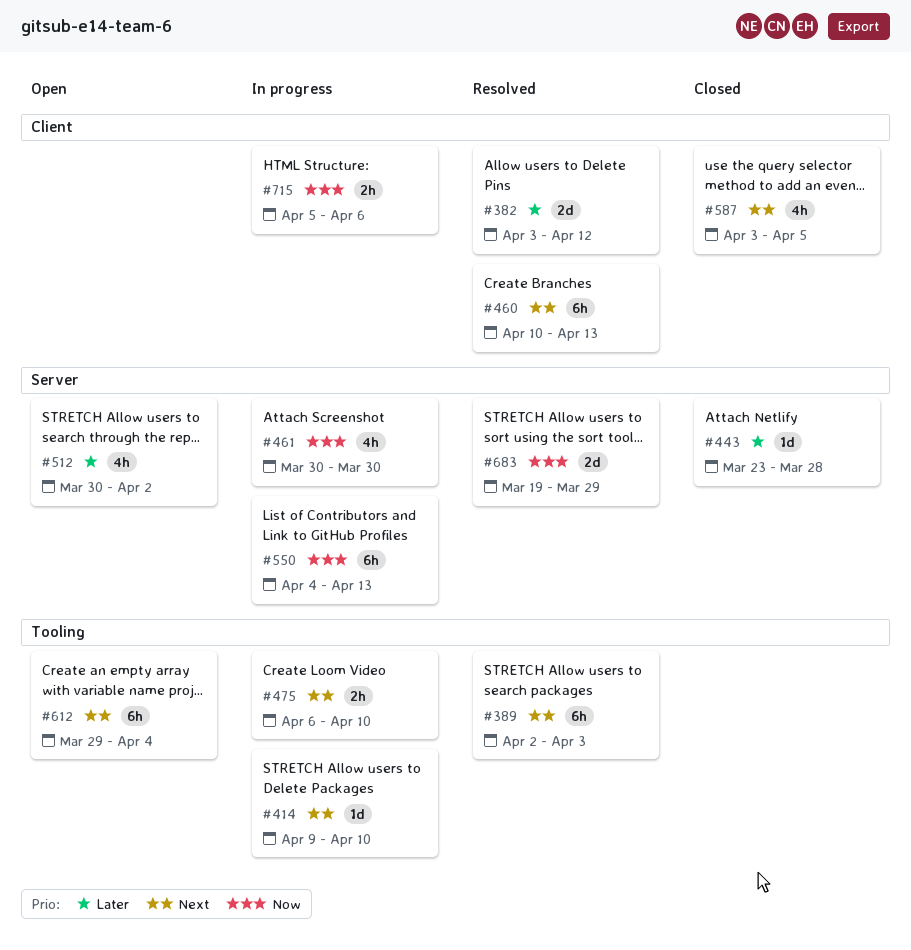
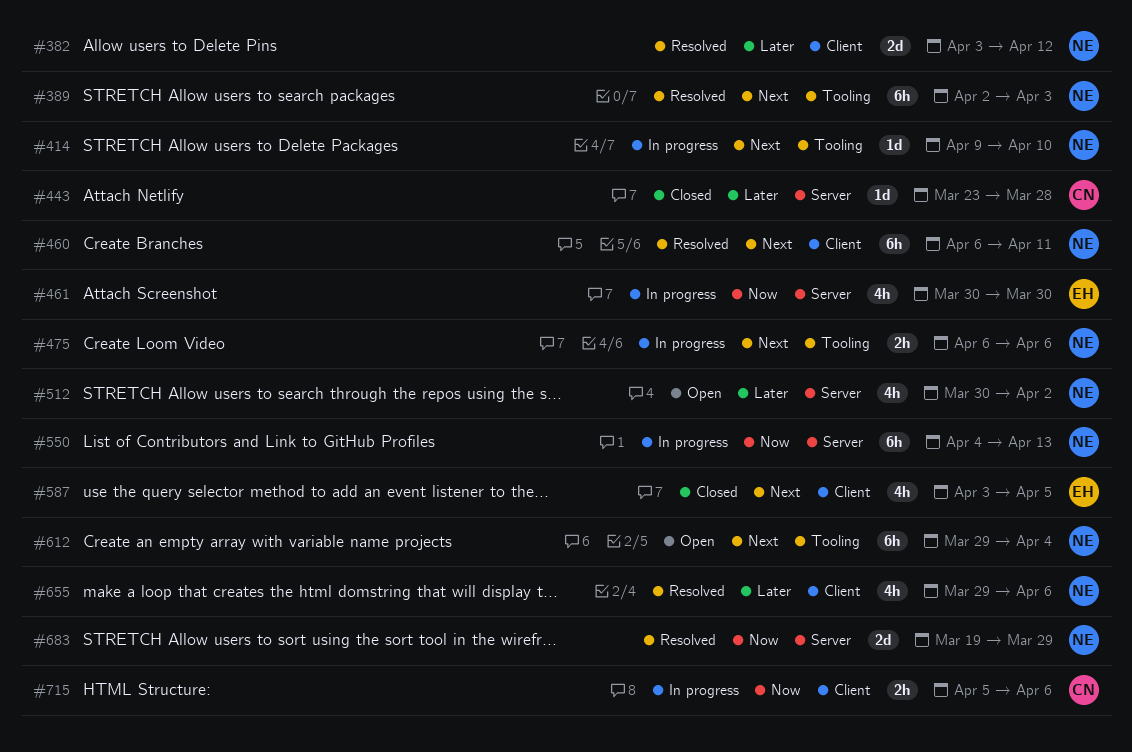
#460, start: Apr 10 -> Apr 6
#460, due: Apr 13 -> Apr 11
#475, due: Apr 10 -> Apr 6
#655: none -> present

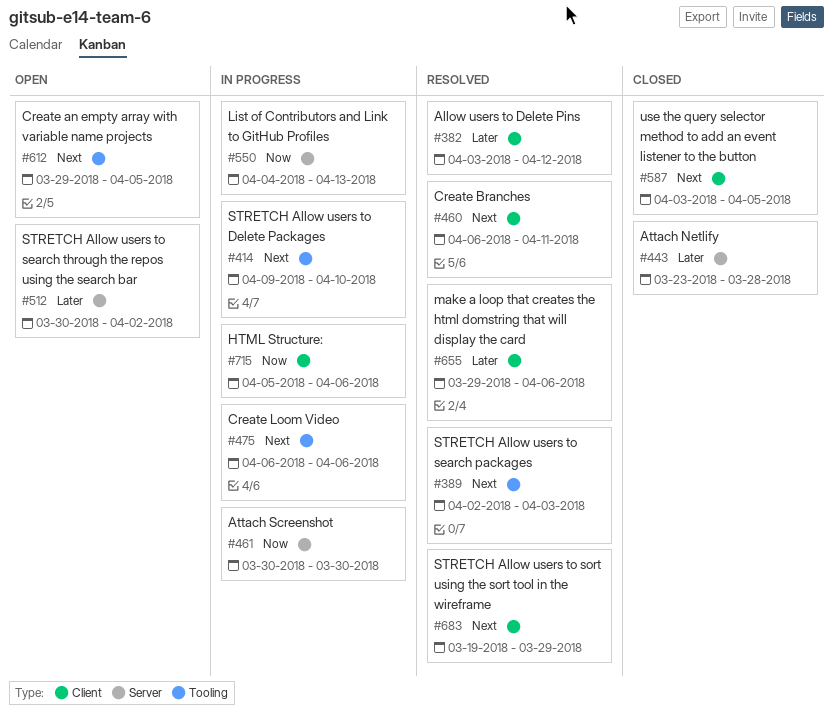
#612, due: Apr 4 -> Apr 5
#683, priority: Now -> Next
#683, label: Server -> Client

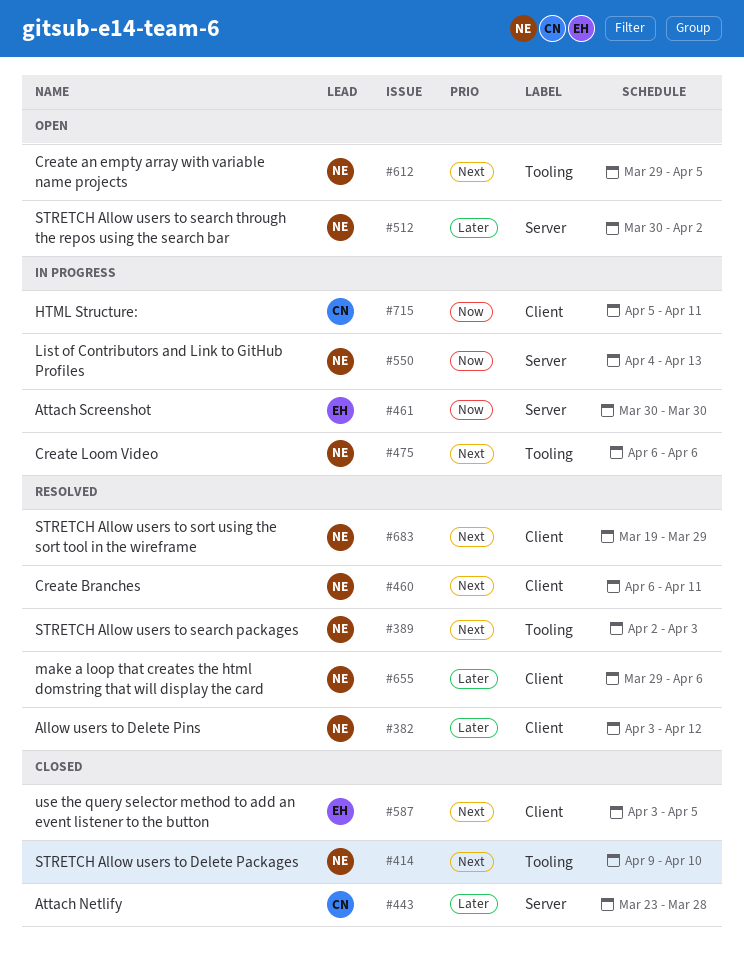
#414, status: In progress -> Closed
#715, due: Apr 6 -> Apr 11

